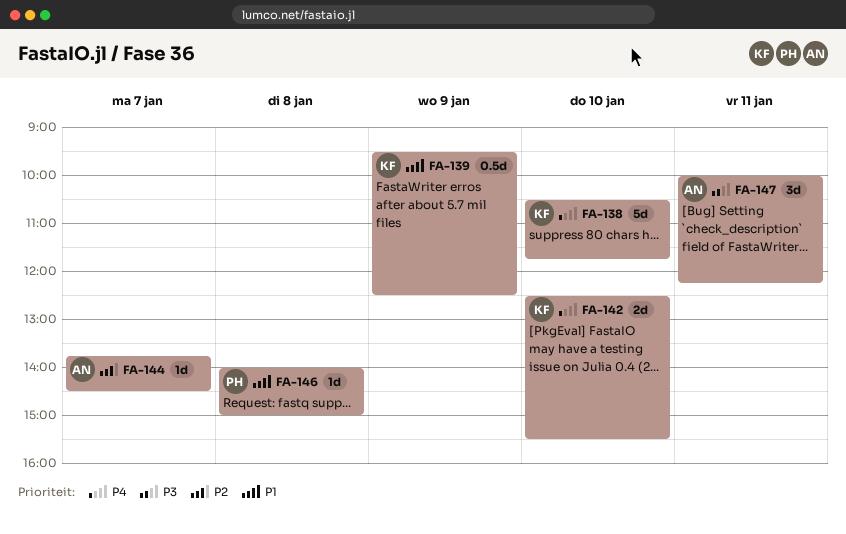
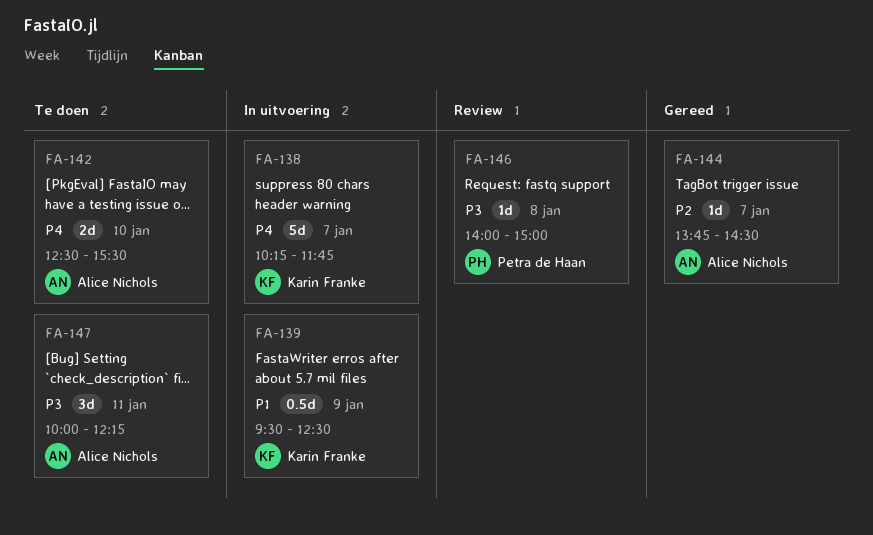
FA-138, day: Jan 10 -> Jan 7
FA-138, begins: 10:30 -> 10:15
FA-142, owner: Karin Franke -> Alice Nichols
FA-146, priority: P1 -> P3

